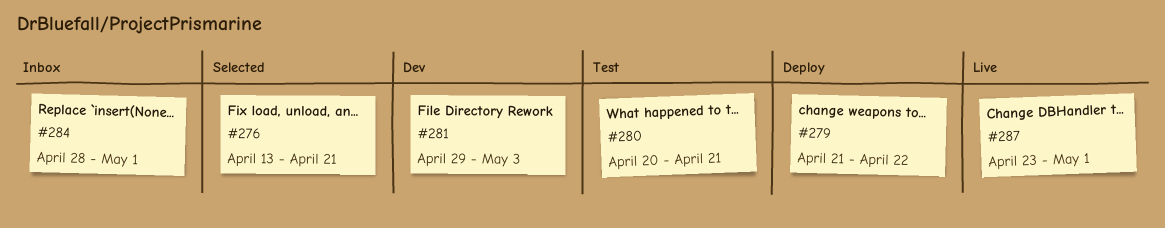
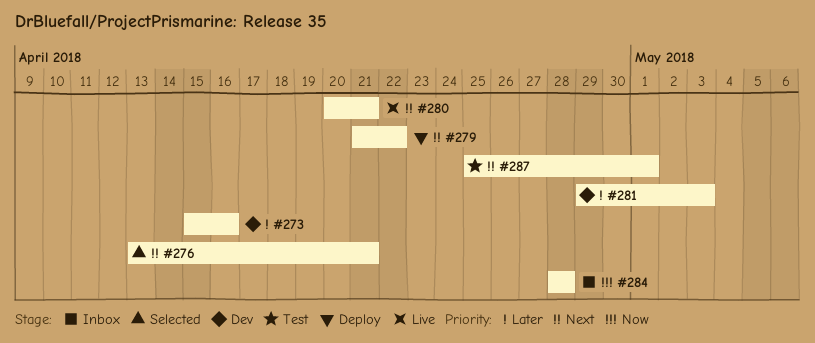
#273: none -> present
#280, status: Test -> Live
#284, due: May 1 -> Apr 28
#287, status: Live -> Test
#287, start: Apr 23 -> Apr 25

